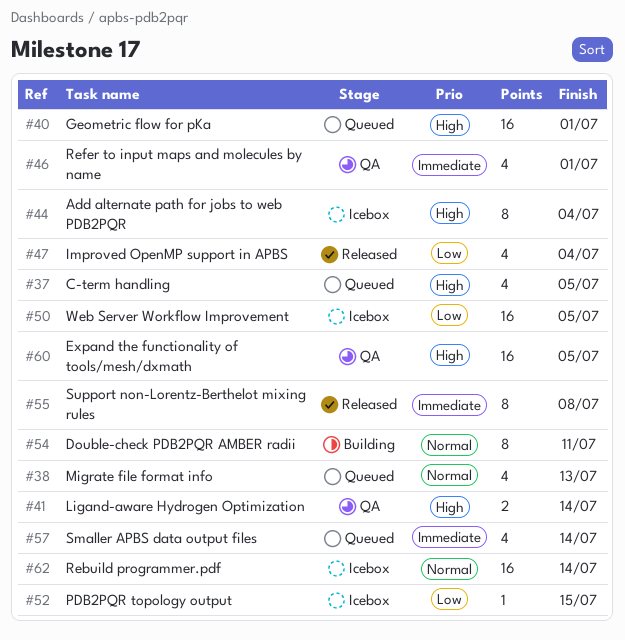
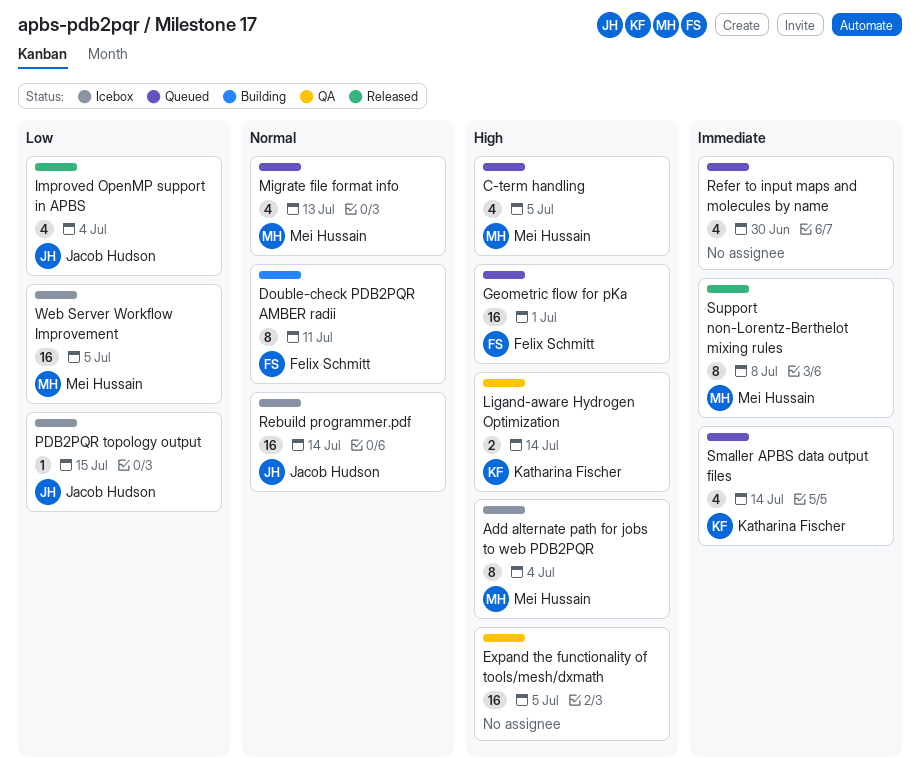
Refer to input maps and molecules by name, status: QA -> Queued
Refer to input maps and molecules by name, due: Jul 1 -> Jun 30

